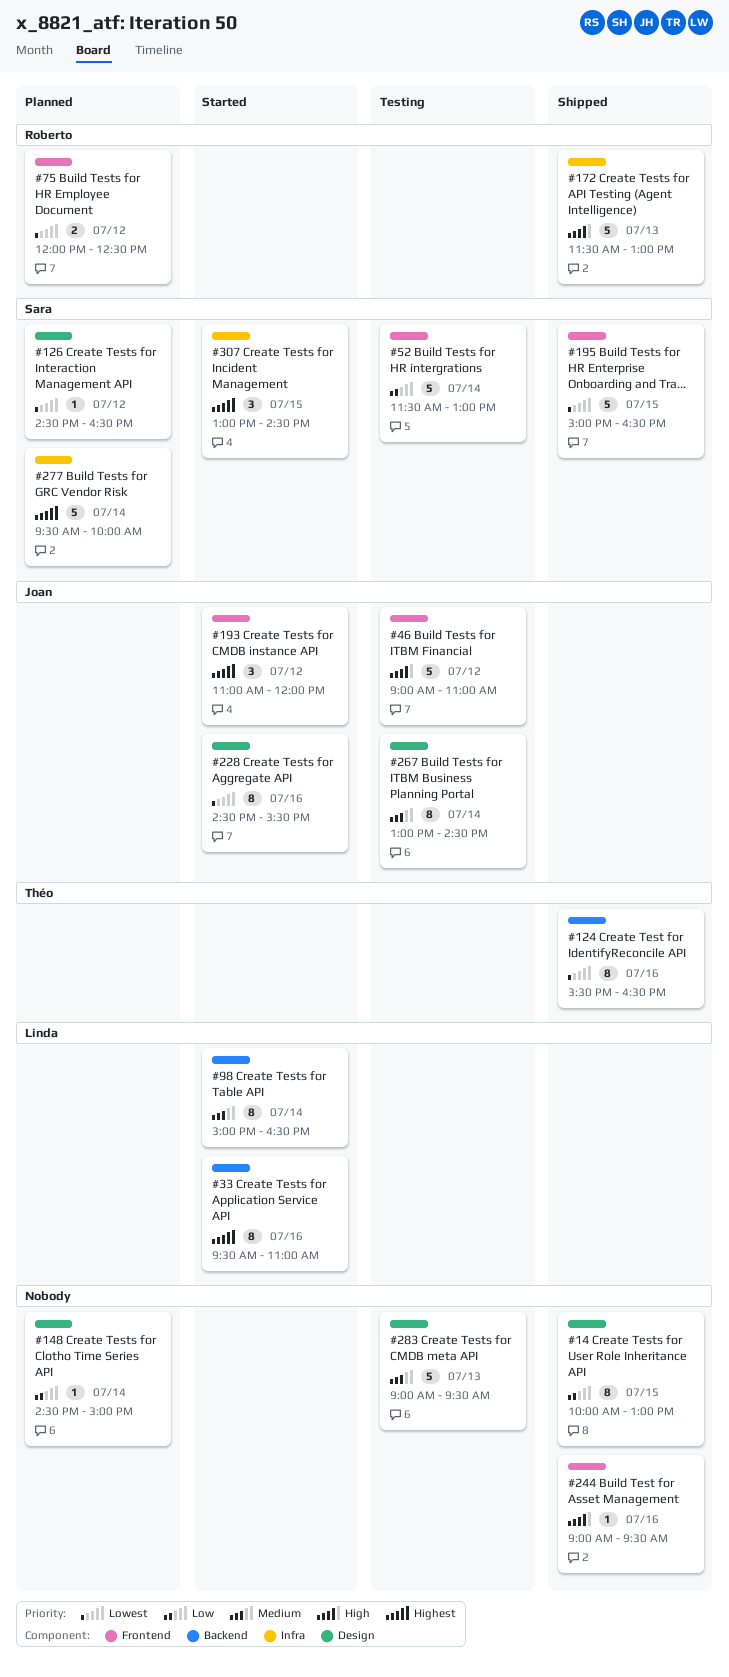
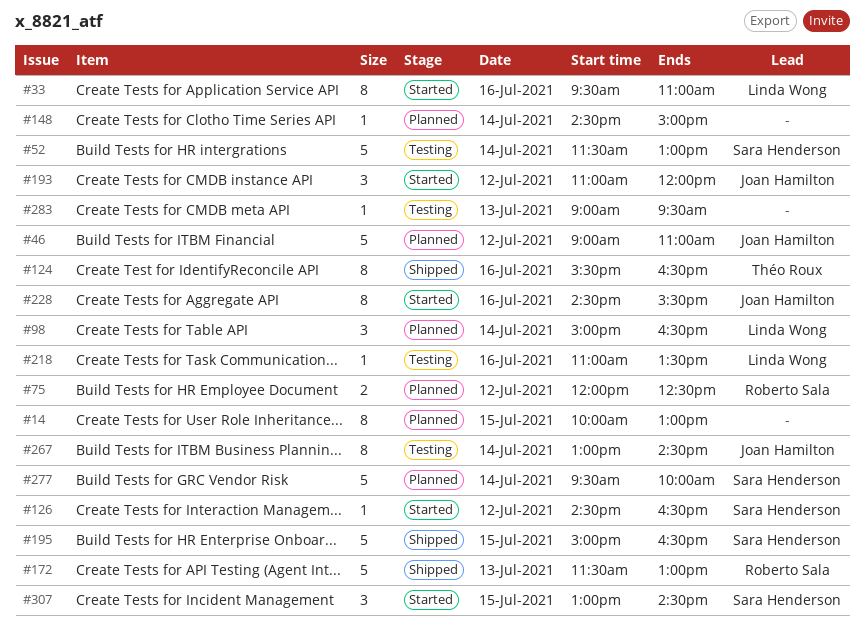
#14, status: Shipped -> Planned
#46, status: Testing -> Planned
#98, status: Started -> Planned
#98, estimate: 8 -> 3
#126, status: Planned -> Started
#218: none -> present
#244: present -> none
#283, estimate: 5 -> 1

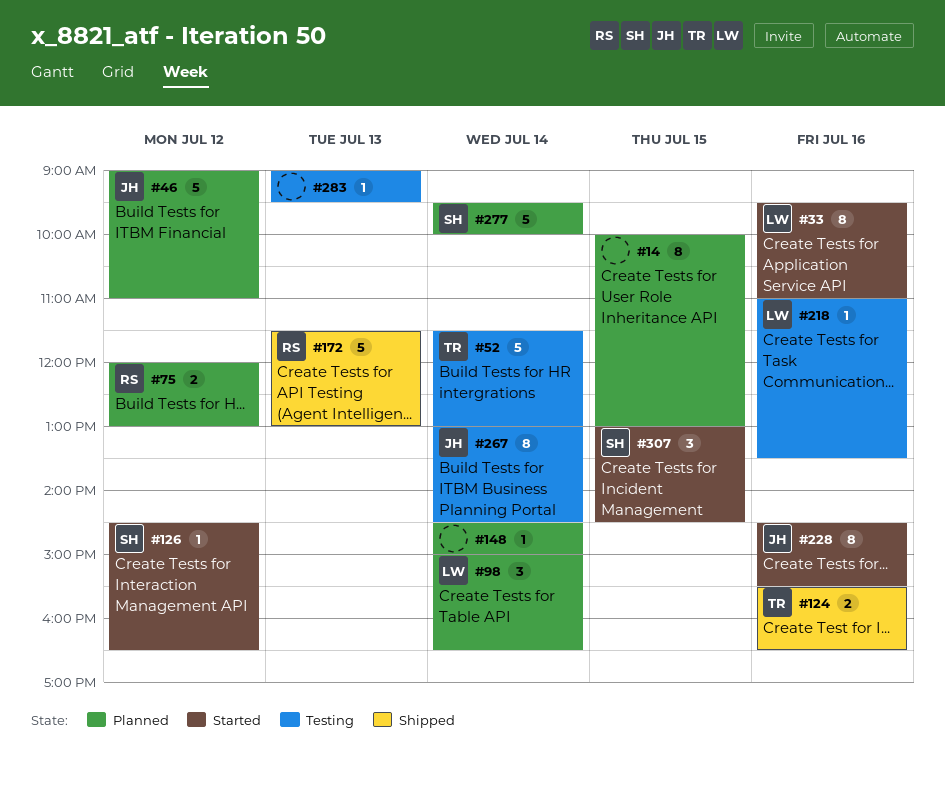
#52, owner: Sara Henderson -> Théo Roux
#75, ends: 12:30 -> 13:00
#124, estimate: 8 -> 2
#193: present -> none
#195: present -> none

